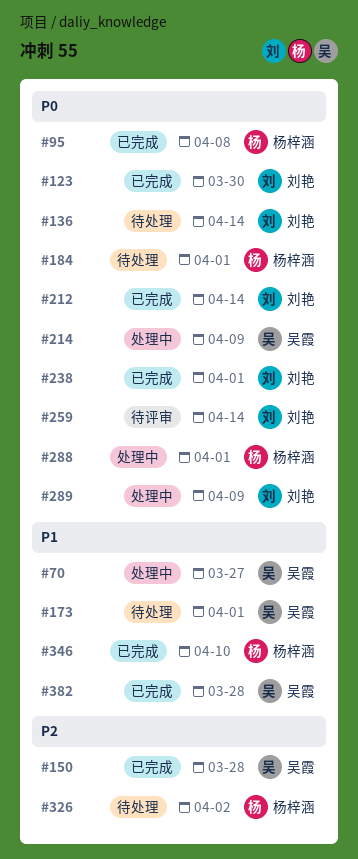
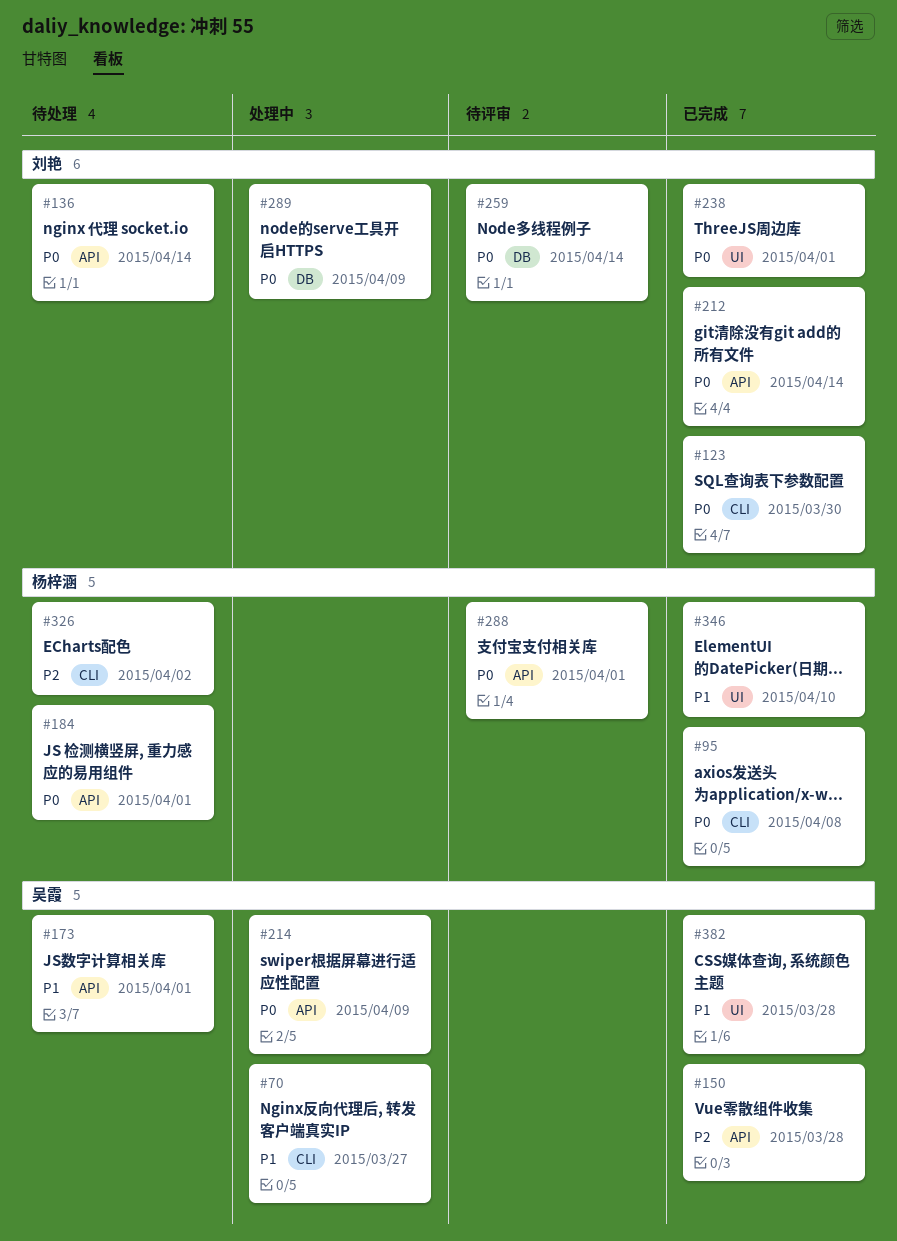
#288, status: 处理中 -> 待评审

